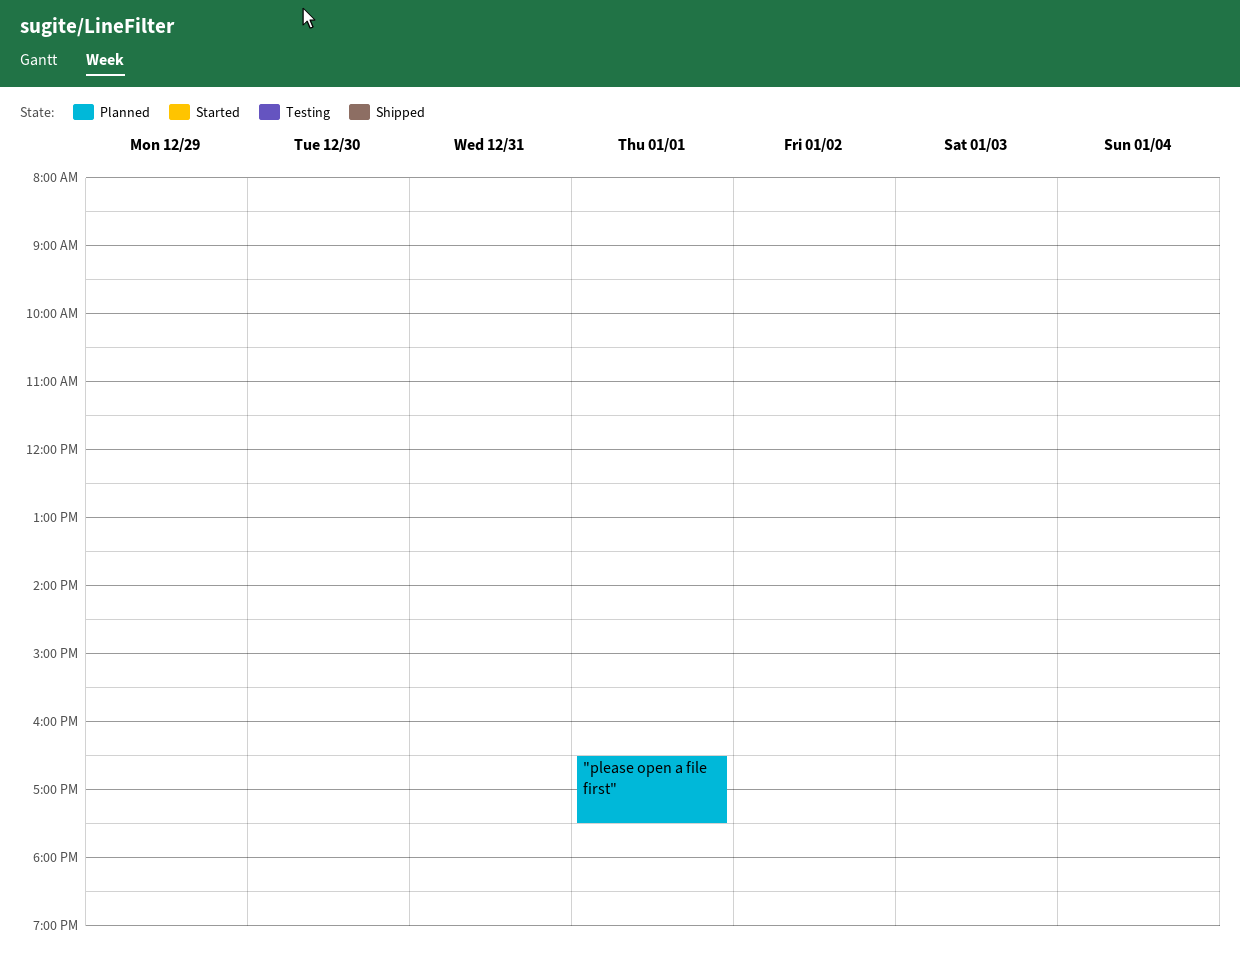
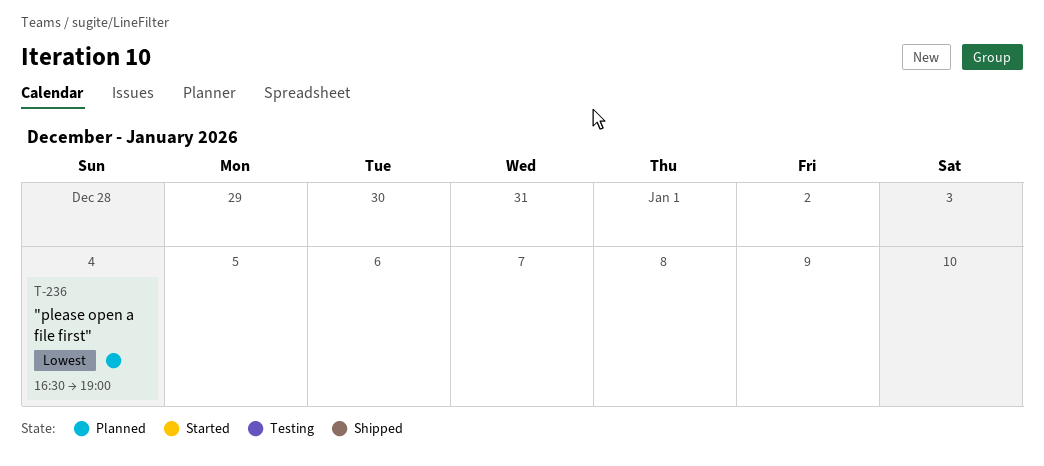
"please open a file first", day: Jan 1 -> Jan 4
"please open a file first", ends: 17:30 -> 19:00

